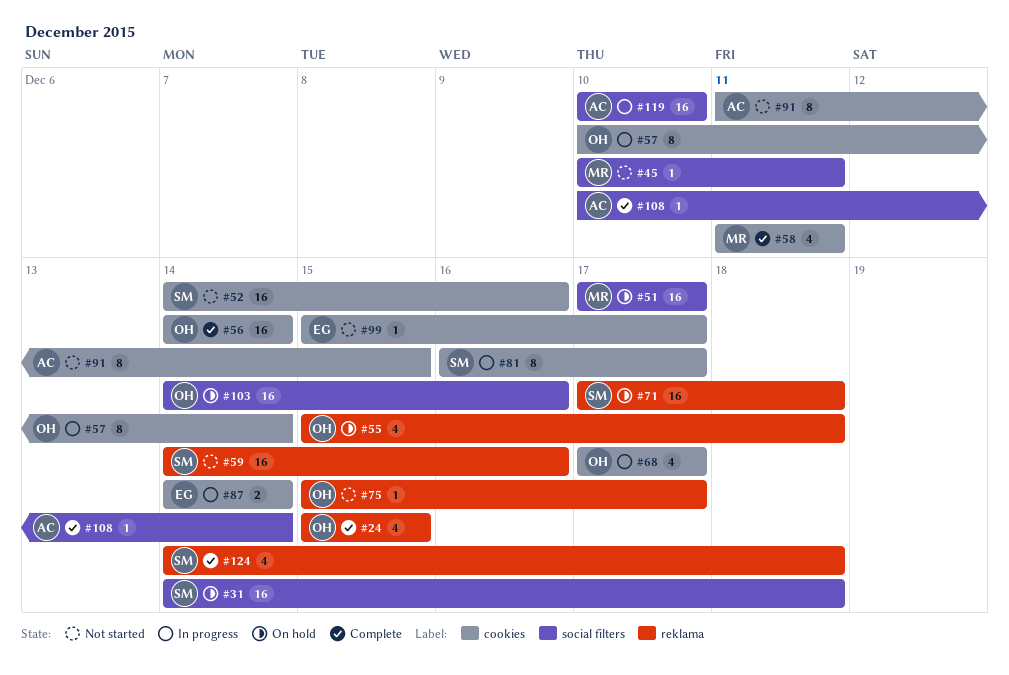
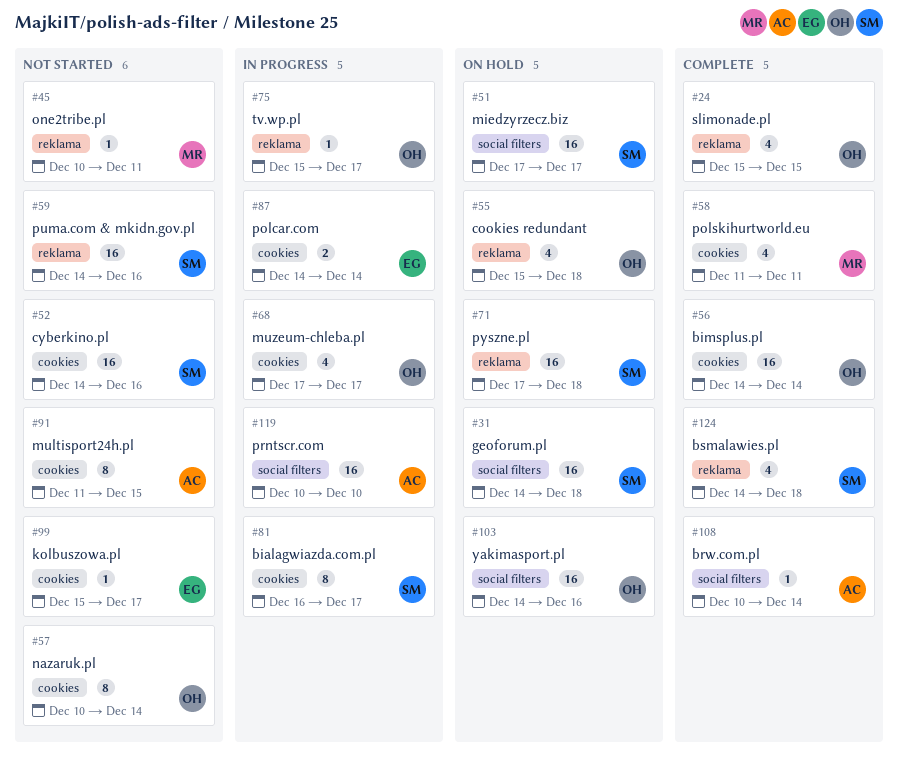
#45, label: social filters -> reklama
#51, owner: MR -> SM
#57, status: In progress -> Not started
#75, status: Not started -> In progress

